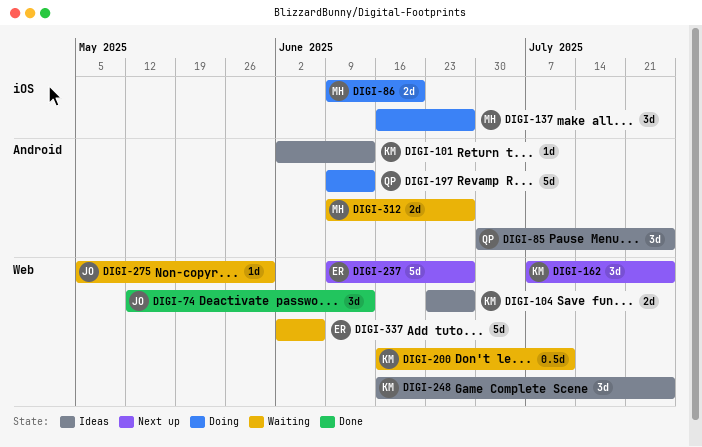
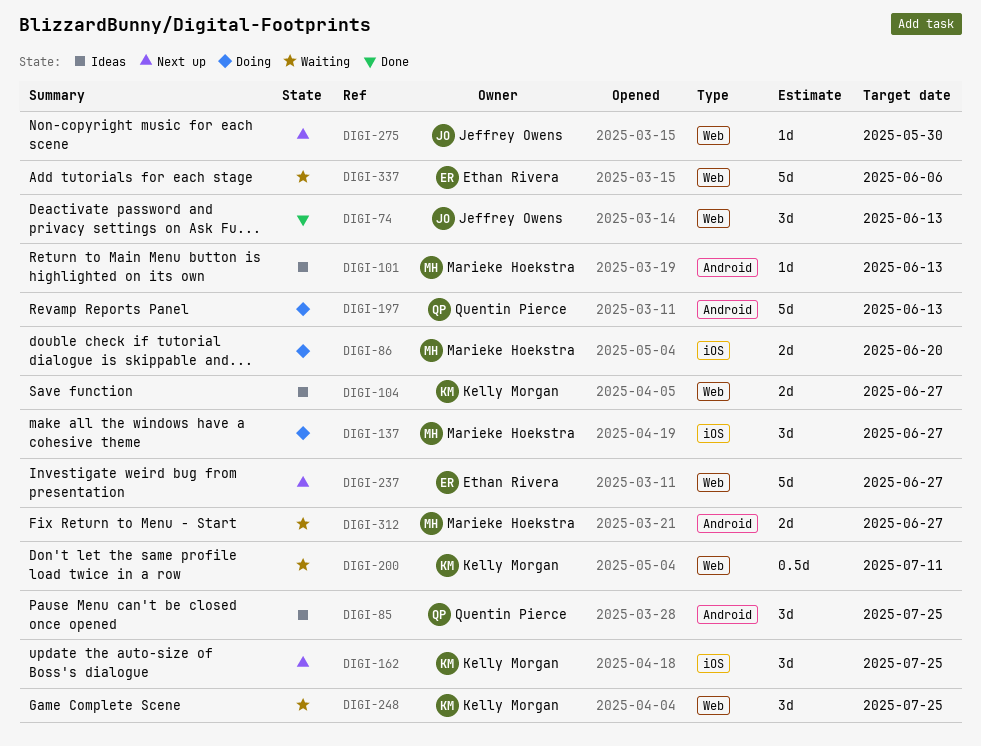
DIGI-101, owner: Kelly Morgan -> Marieke Hoekstra
DIGI-162, label: Web -> iOS
DIGI-248, status: Ideas -> Waiting
DIGI-275, status: Waiting -> Next up

